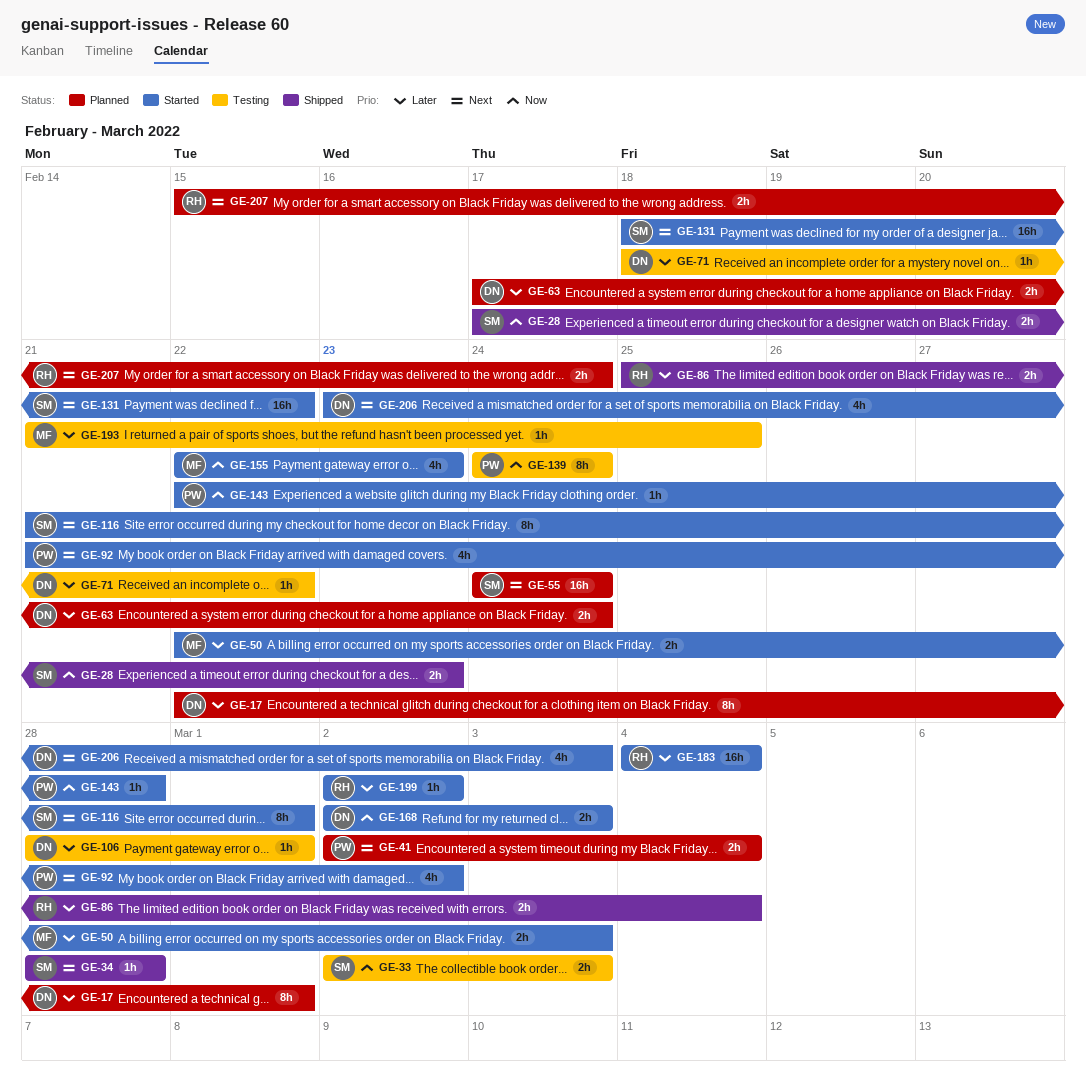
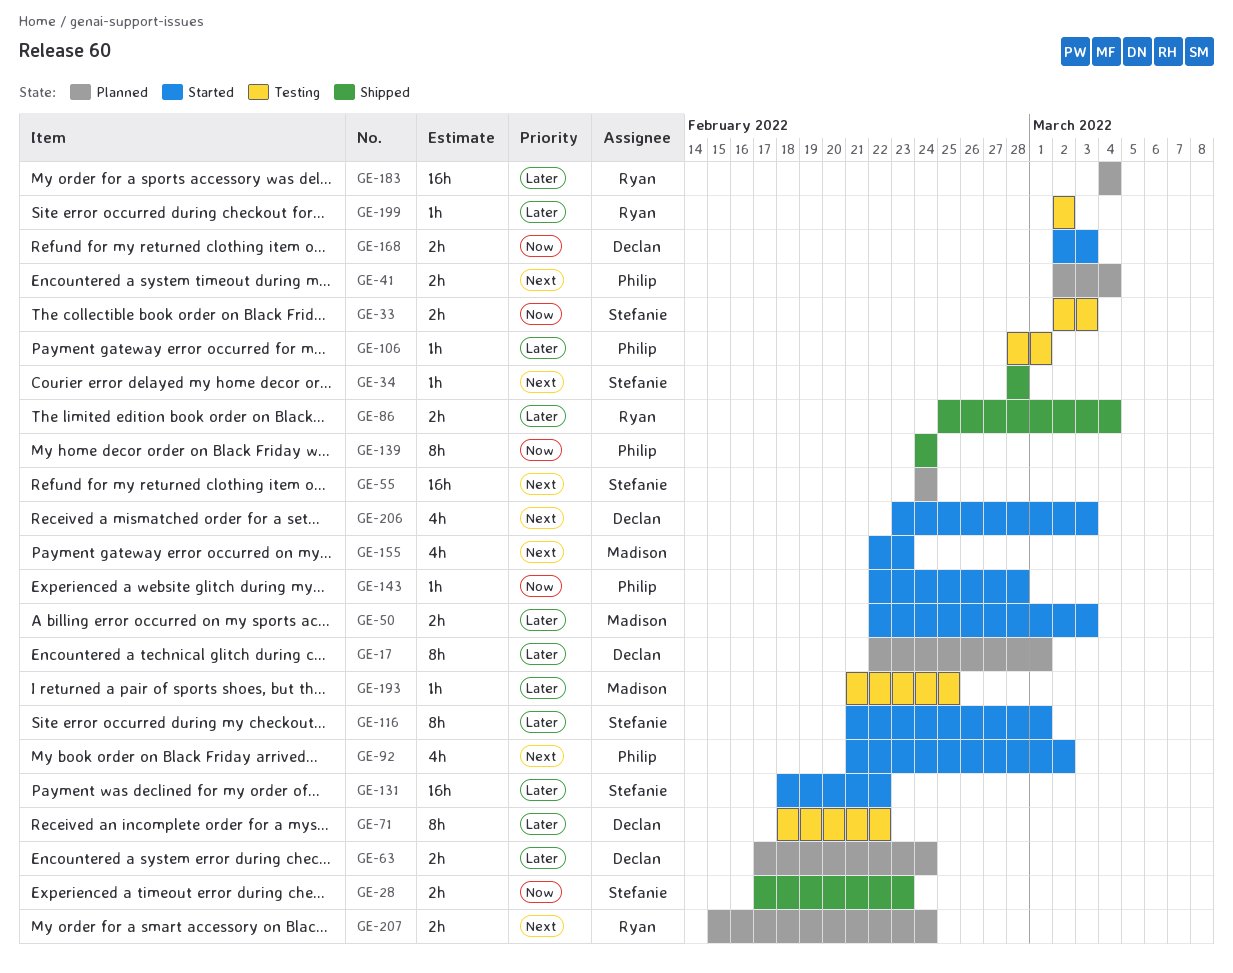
GE-71, estimate: 1h -> 8h
GE-106, owner: Declan -> Philip
GE-116, priority: Next -> Later
GE-131, priority: Next -> Later
GE-139, status: Testing -> Shipped
GE-155, priority: Now -> Next
GE-183, status: Started -> Planned
GE-199, status: Started -> Testing

